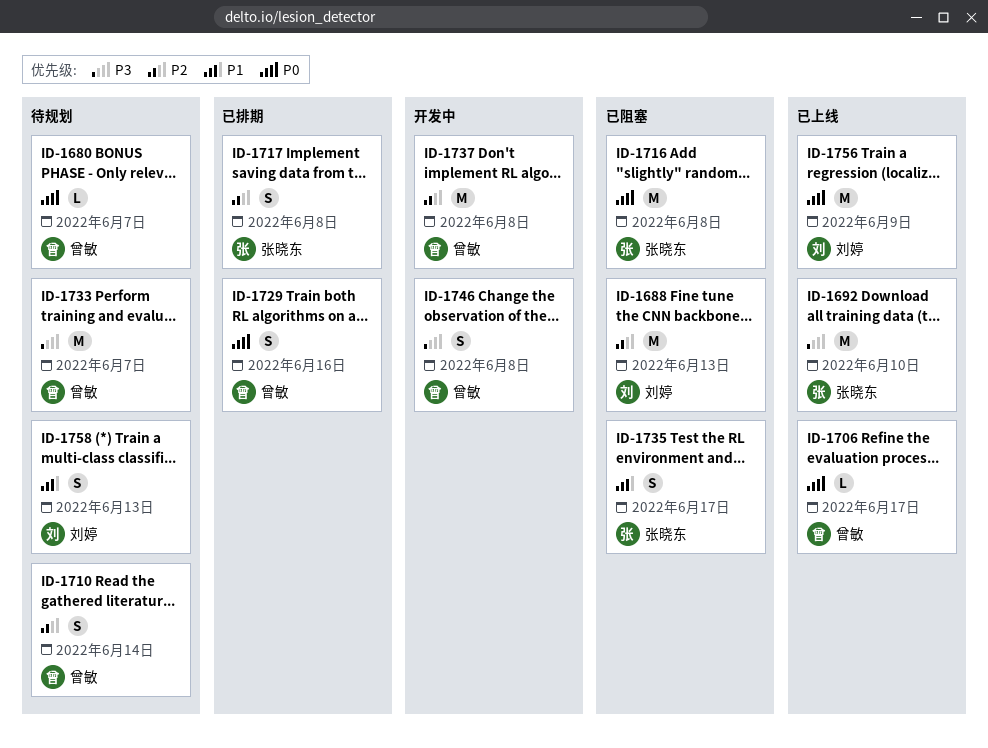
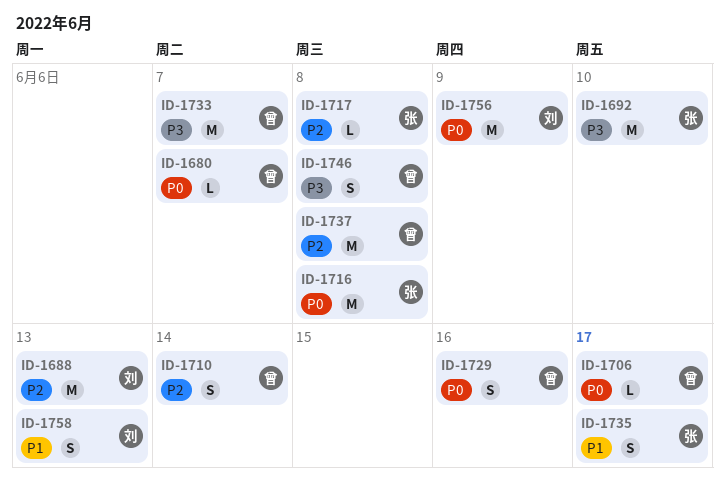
ID-1717, estimate: S -> L

